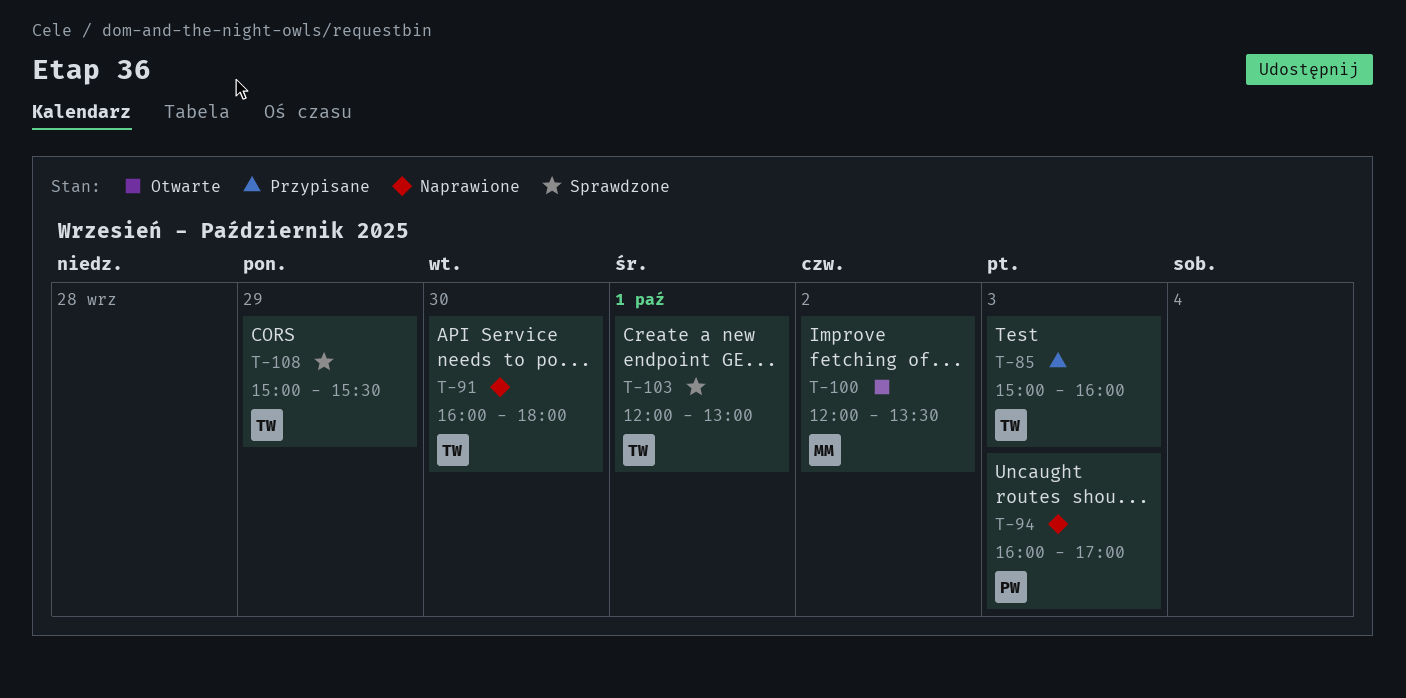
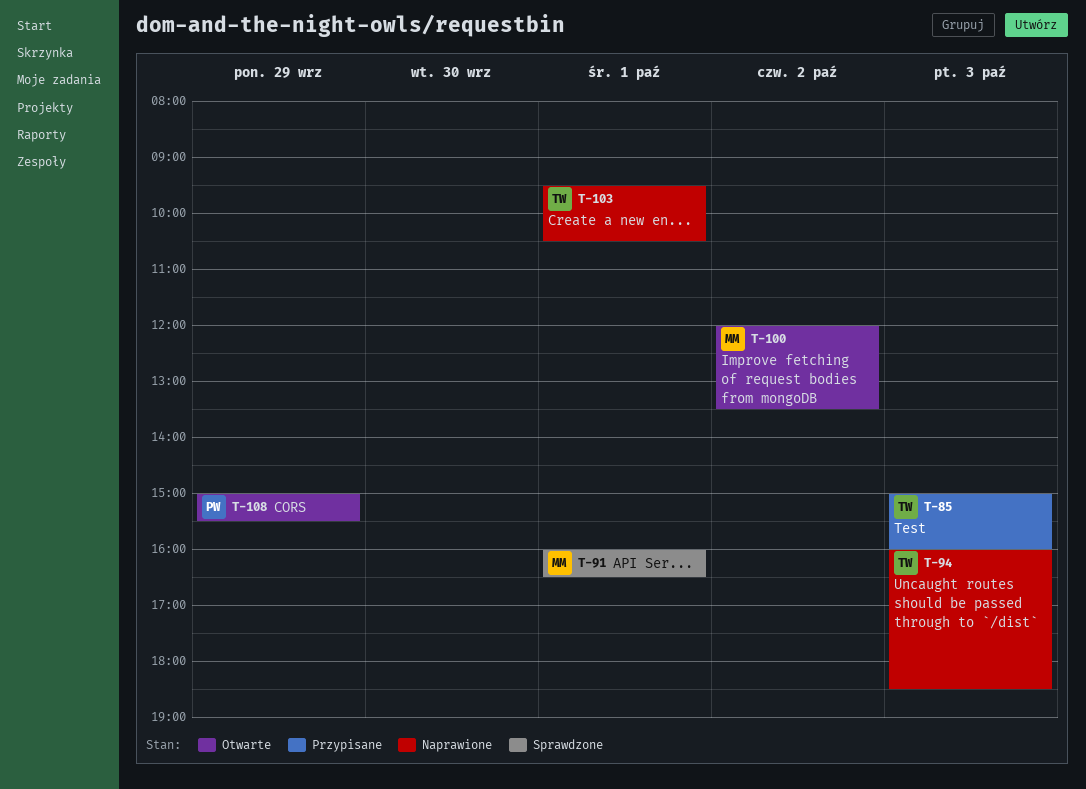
T-91, status: Naprawione -> Sprawdzone
T-91, owner: TW -> MM
T-91, day: Sep 30 -> Oct 1
T-91, ends: 18:00 -> 16:30
T-94, owner: PW -> TW
T-94, ends: 17:00 -> 18:30
T-103, status: Sprawdzone -> Naprawione
T-103, begins: 12:00 -> 09:30
T-103, ends: 13:00 -> 10:30
T-108, status: Sprawdzone -> Otwarte
T-108, owner: TW -> PW

